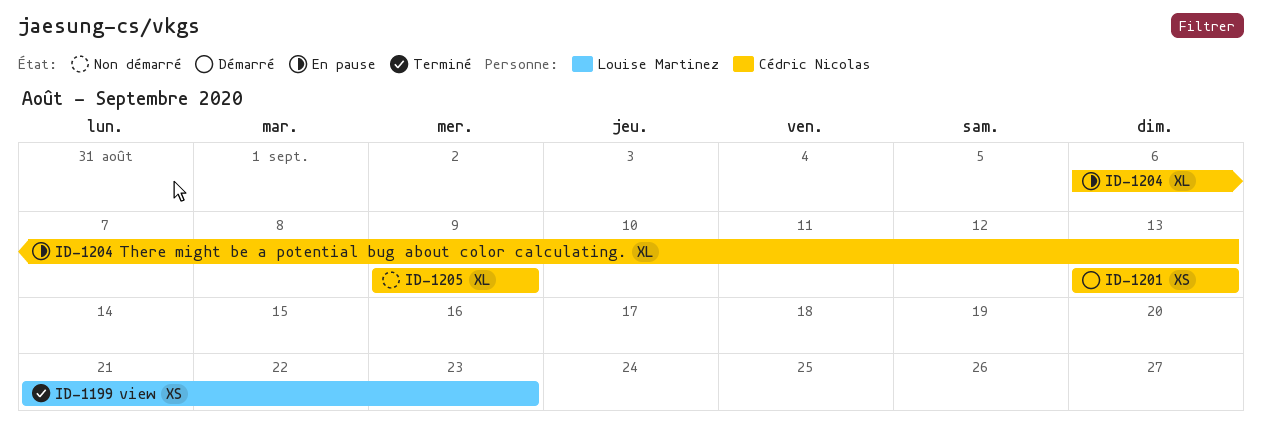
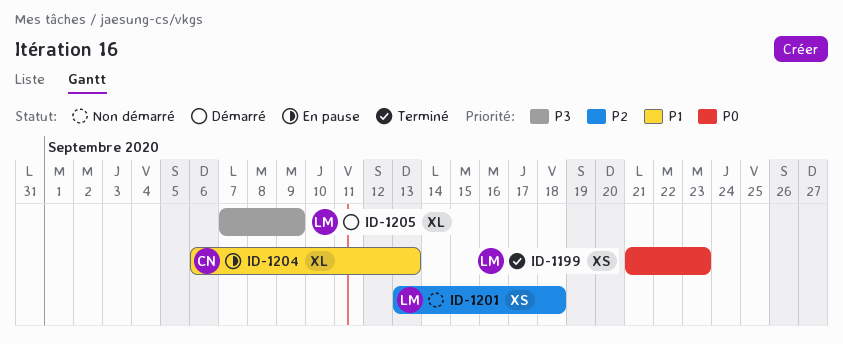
ID-1201, status: Démarré -> Non démarré
ID-1201, owner: Cédric Nicolas -> Louise Martinez
ID-1201, due: Sep 13 -> Sep 18
ID-1205, status: Non démarré -> Démarré
ID-1205, owner: Cédric Nicolas -> Louise Martinez
ID-1205, start: Sep 9 -> Sep 7

